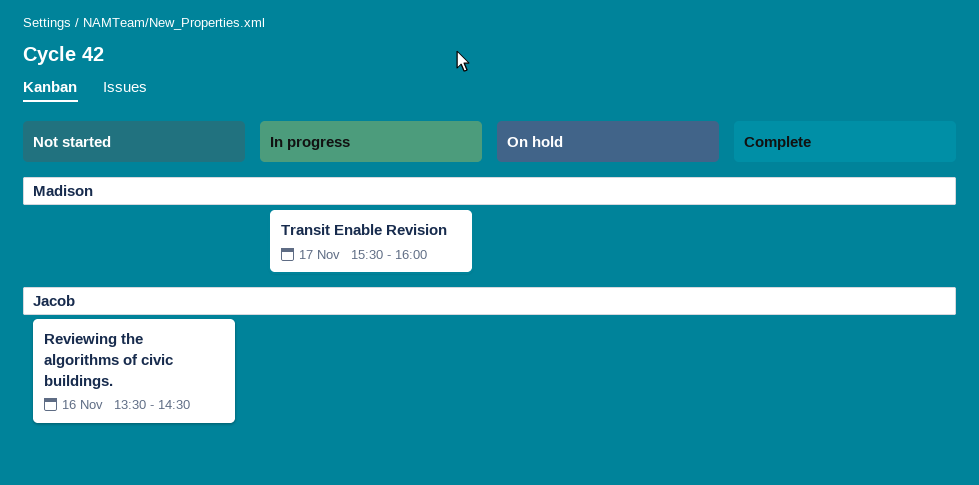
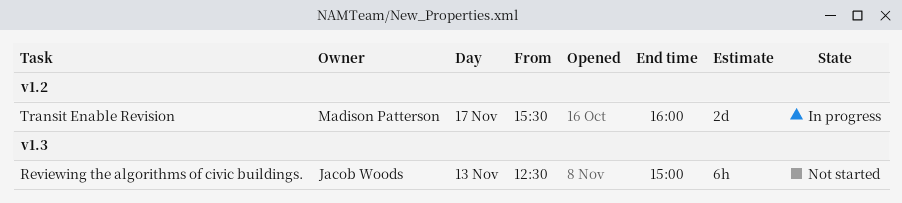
Reviewing the algorithms of civic buildings., day: Nov 16 -> Nov 13
Reviewing the algorithms of civic buildings., begins: 13:30 -> 12:30
Reviewing the algorithms of civic buildings., ends: 14:30 -> 15:00

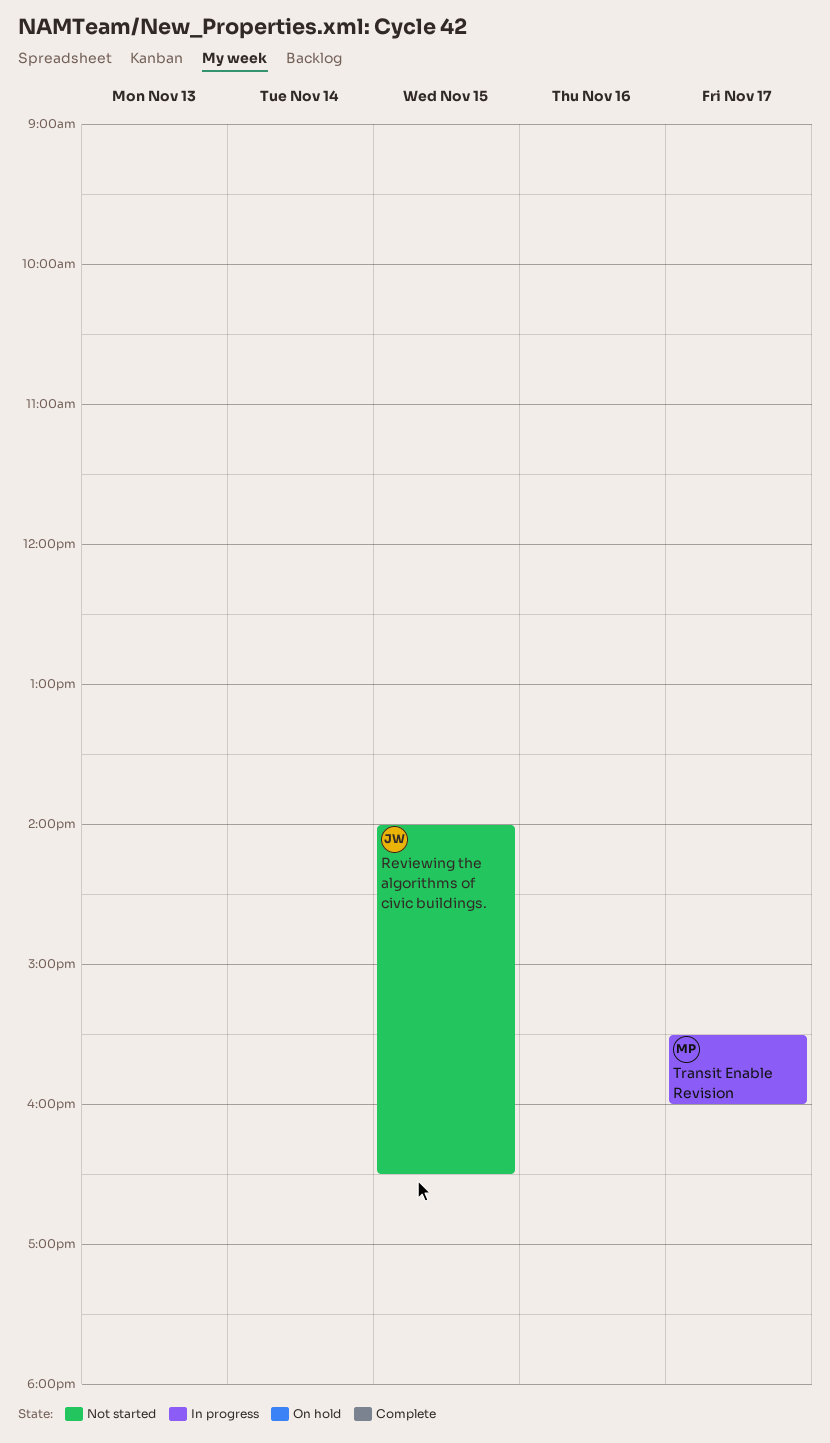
Reviewing the algorithms of civic buildings., day: Nov 13 -> Nov 15
Reviewing the algorithms of civic buildings., begins: 12:30 -> 14:00
Reviewing the algorithms of civic buildings., ends: 15:00 -> 16:30

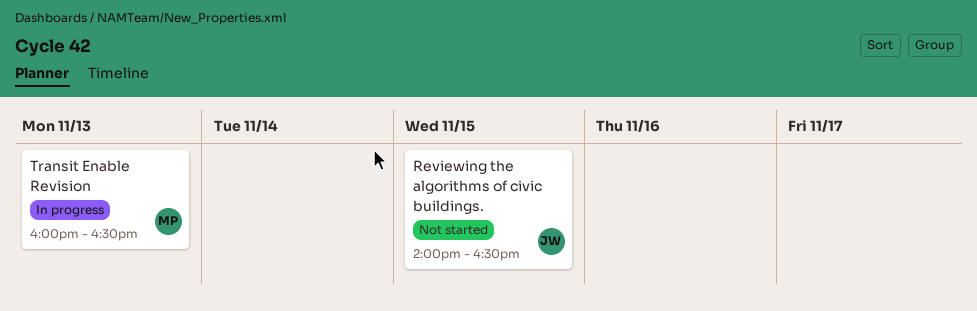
Transit Enable Revision, day: Nov 17 -> Nov 13
Transit Enable Revision, begins: 15:30 -> 16:00
Transit Enable Revision, ends: 16:00 -> 16:30

